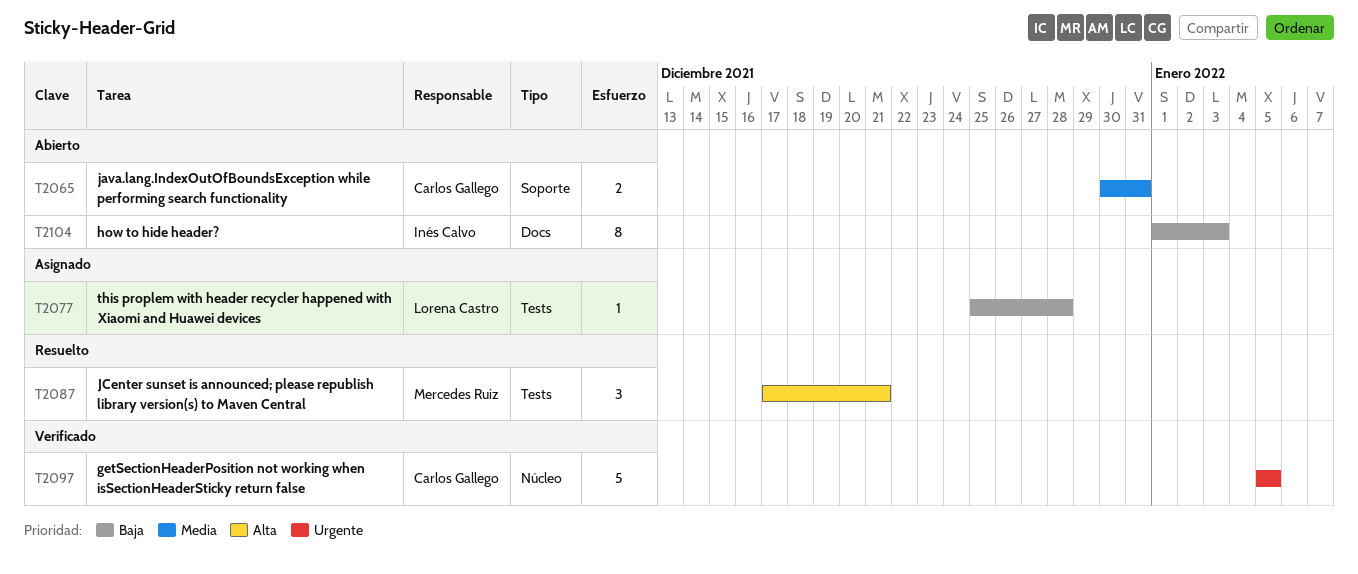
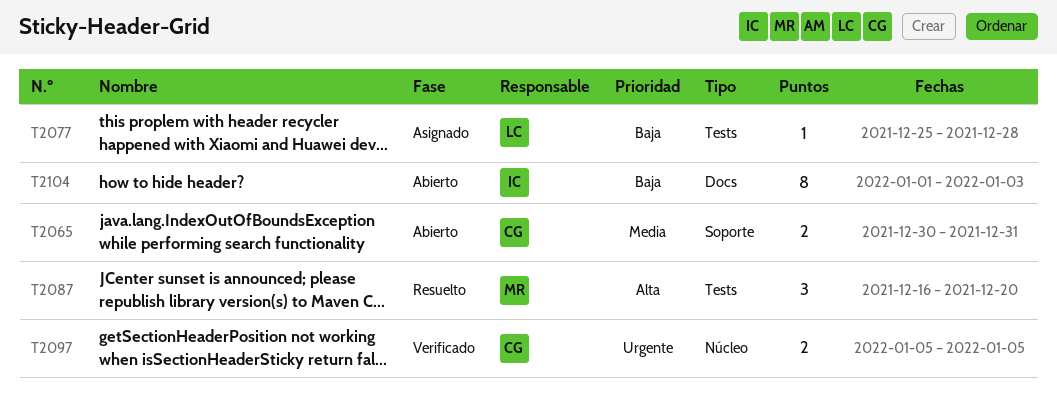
T2087, start: Dec 17 -> Dec 16
T2087, due: Dec 21 -> Dec 20
T2097, estimate: 5 -> 2

